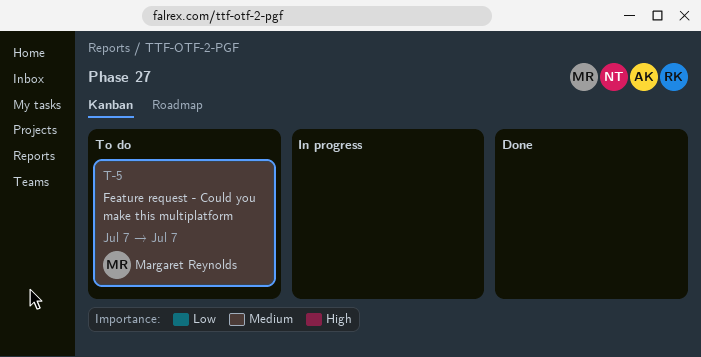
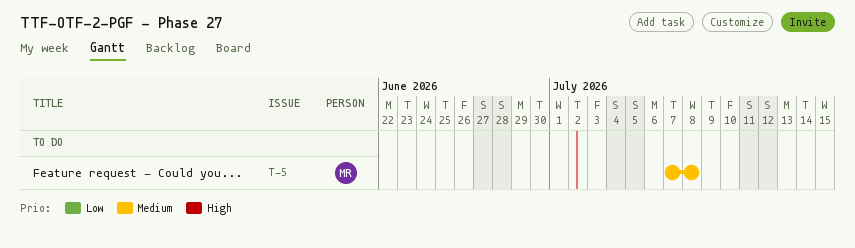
T-5, due: Jul 7 -> Jul 8

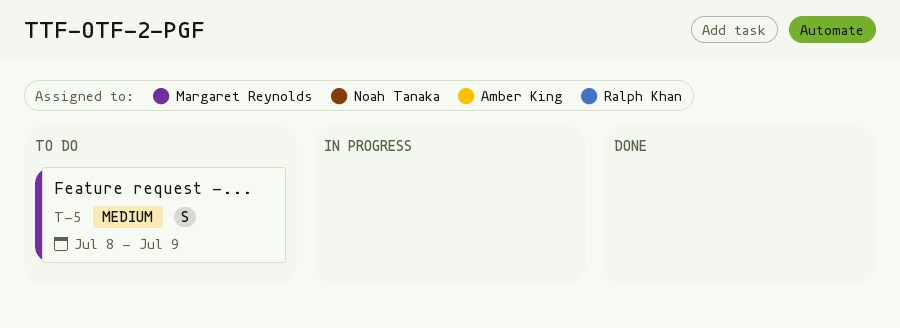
T-5, start: Jul 7 -> Jul 8
T-5, due: Jul 8 -> Jul 9

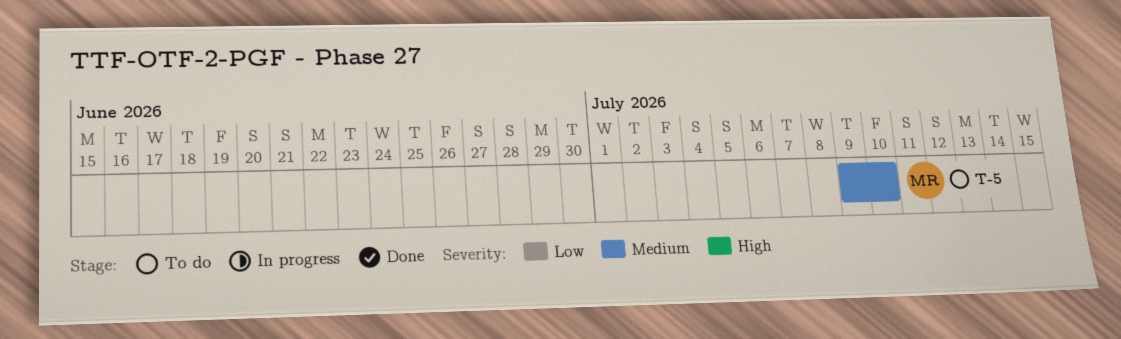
T-5, start: Jul 8 -> Jul 9
T-5, due: Jul 9 -> Jul 10

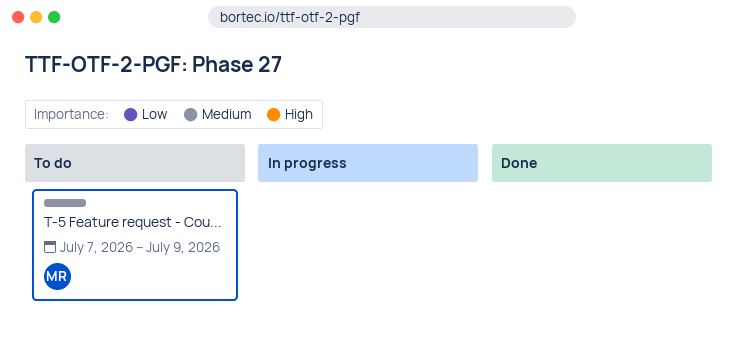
T-5, start: Jul 9 -> Jul 7
T-5, due: Jul 10 -> Jul 9

